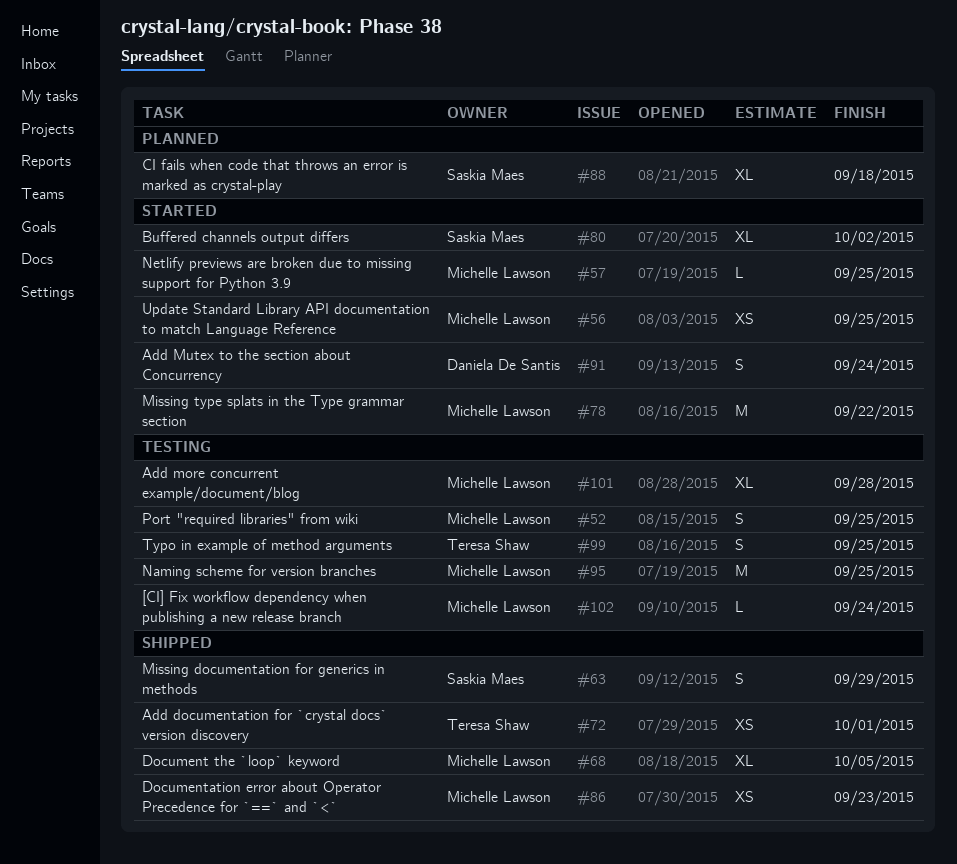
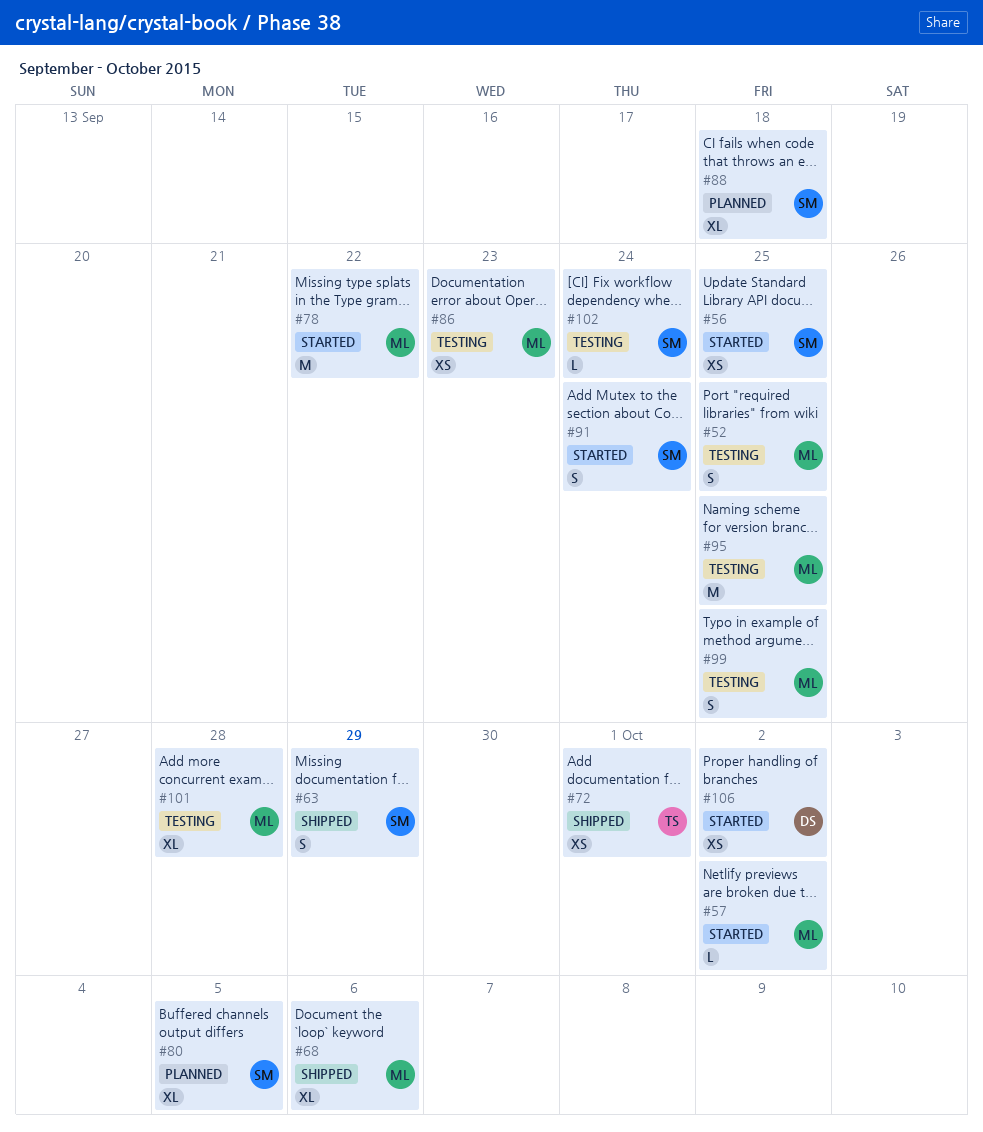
#56, owner: Michelle Lawson -> Saskia Maes
#57, due: Sep 25 -> Oct 2
#68, due: Oct 5 -> Oct 6
#80, status: Started -> Planned
#80, due: Oct 2 -> Oct 5
#86, status: Shipped -> Testing
#91, owner: Daniela De Santis -> Saskia Maes
#99, owner: Teresa Shaw -> Michelle Lawson
#102, owner: Michelle Lawson -> Saskia Maes
#106: none -> present

